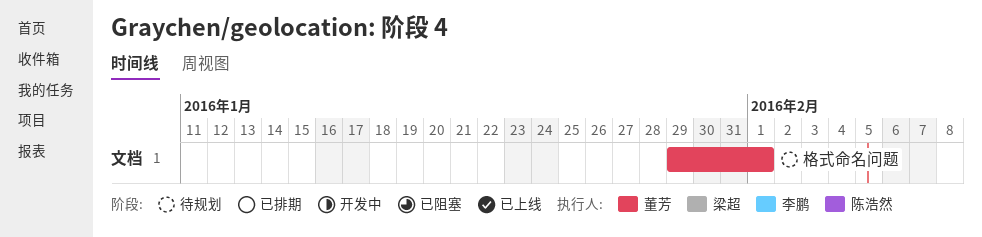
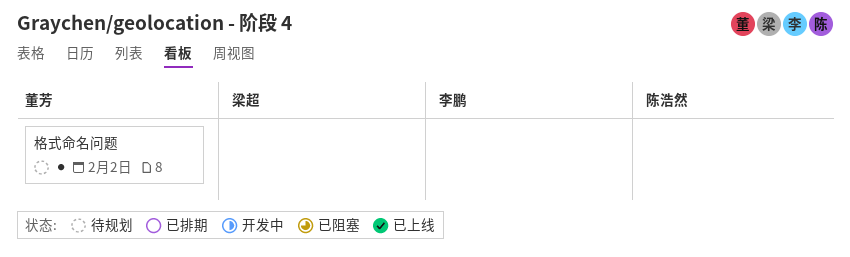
格式命名问题, due: Feb 1 -> Feb 2

